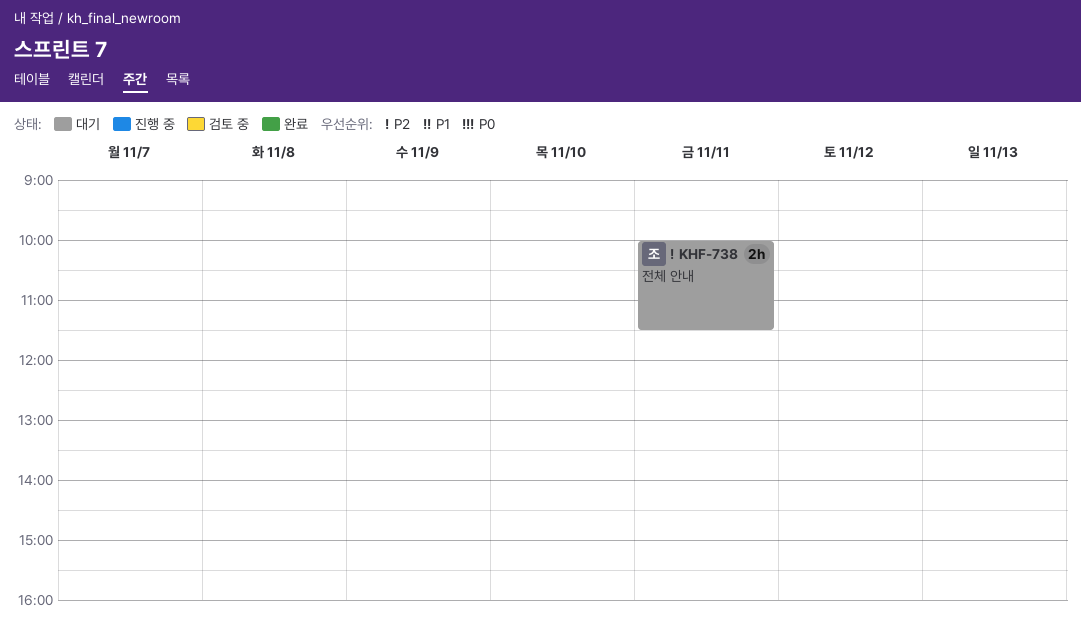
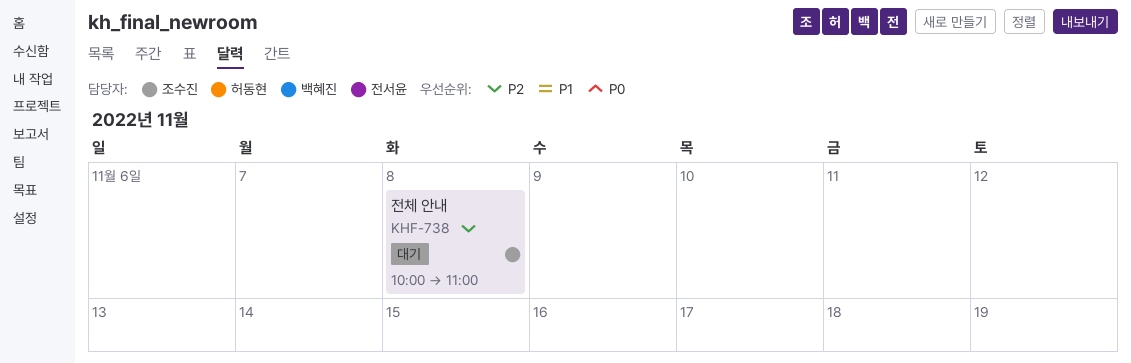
KHF-738, day: Nov 11 -> Nov 8
KHF-738, ends: 11:30 -> 11:00

